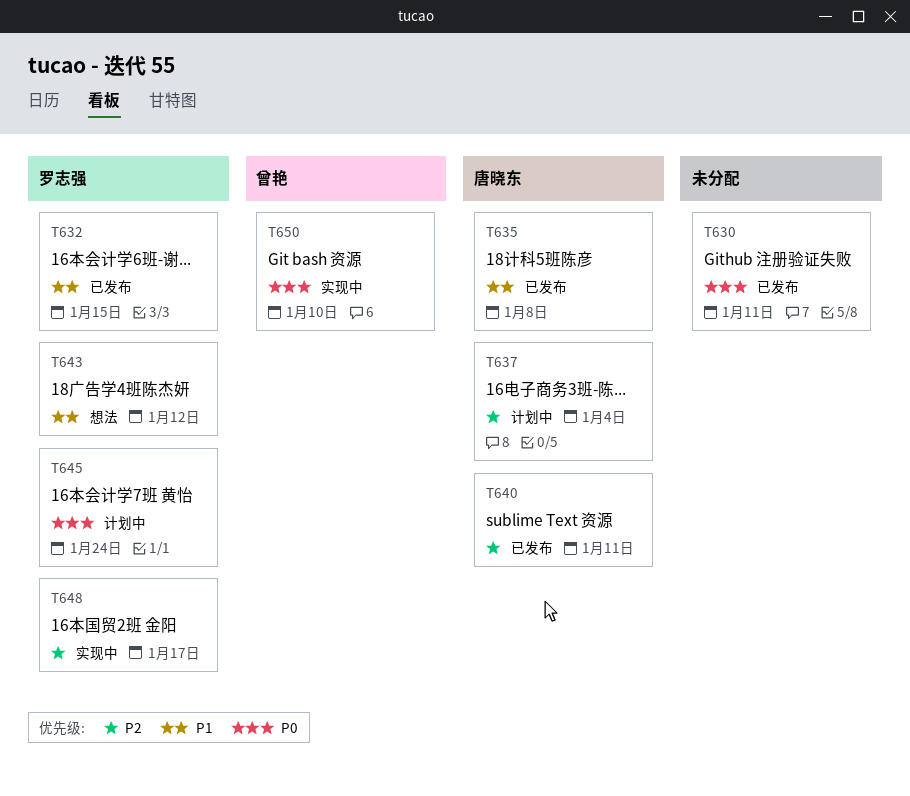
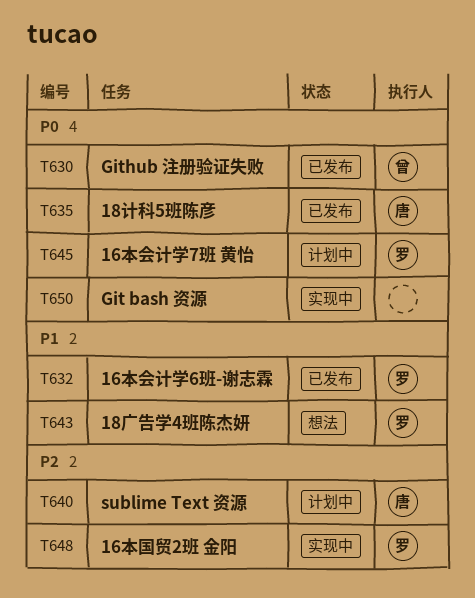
T630, owner: none -> 曾艳
T635, priority: P1 -> P0
T637: present -> none
T640, status: 已发布 -> 计划中
T650, owner: 曾艳 -> none

